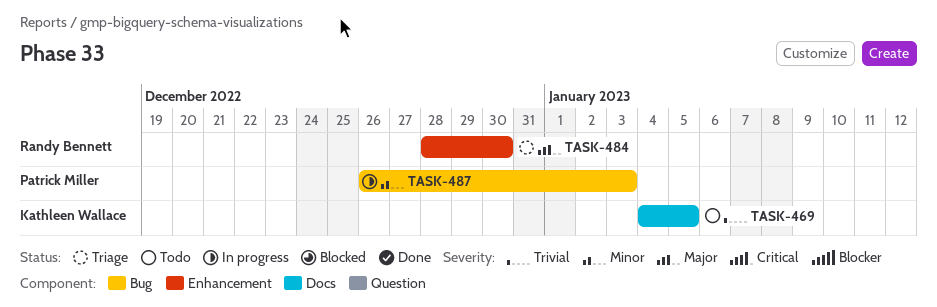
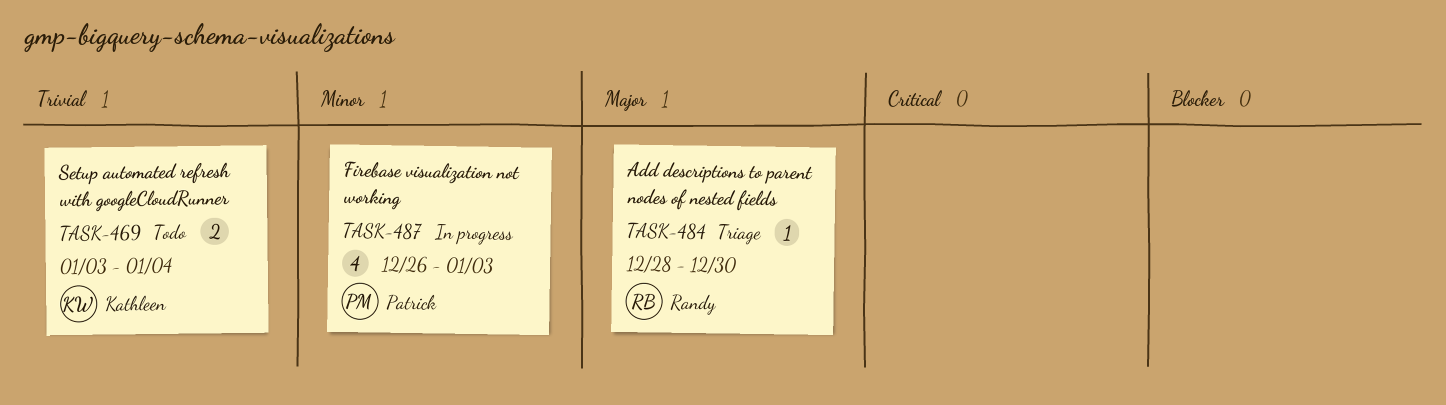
TASK-469, start: Jan 4 -> Jan 3
TASK-469, due: Jan 5 -> Jan 4

